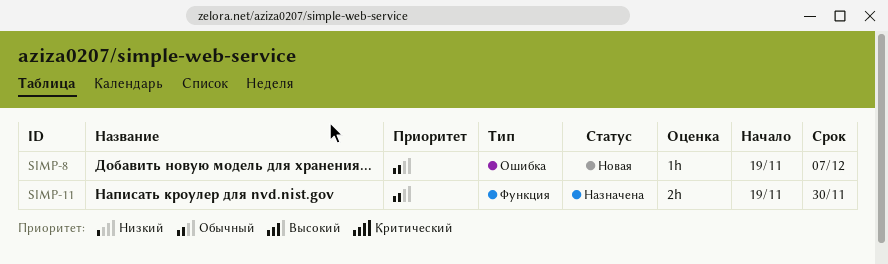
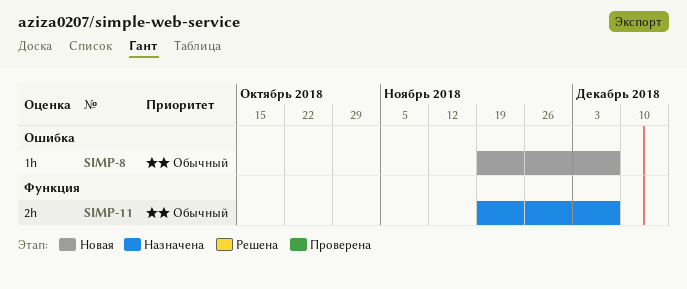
SIMP-11, due: Nov 30 -> Dec 7

